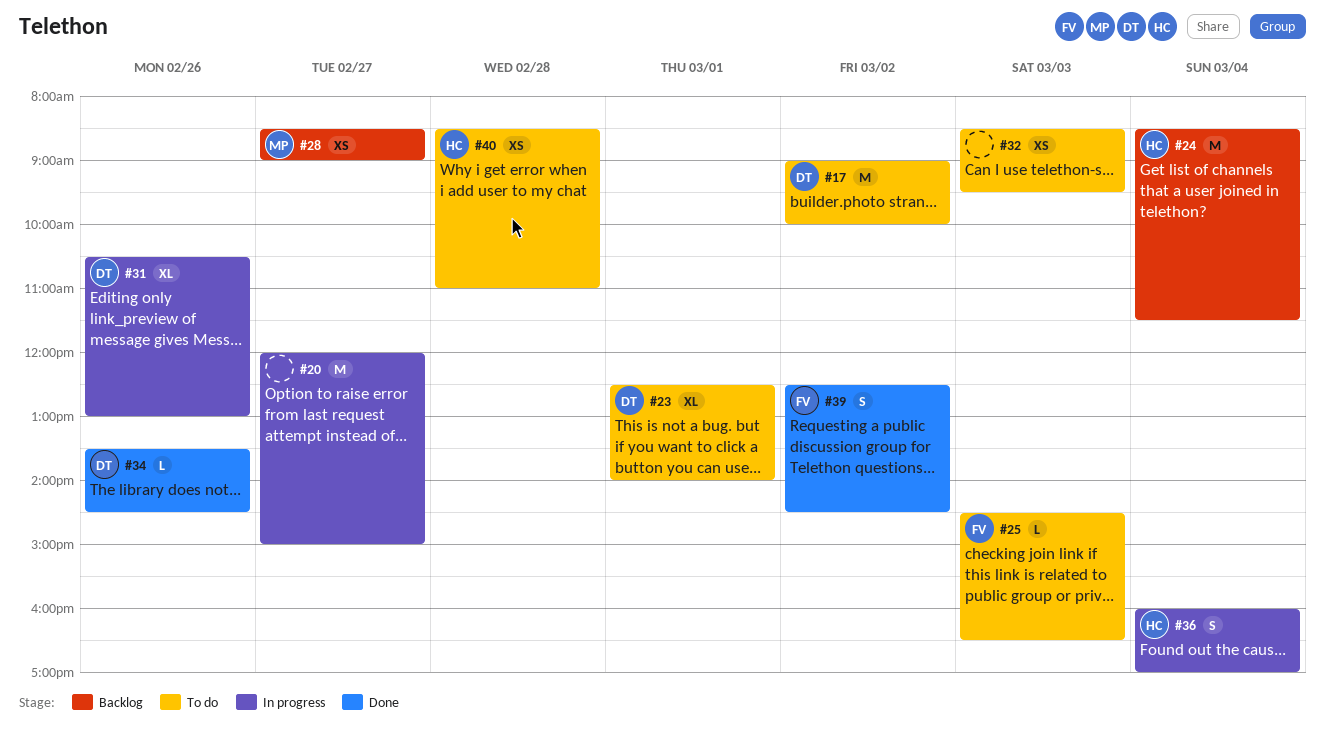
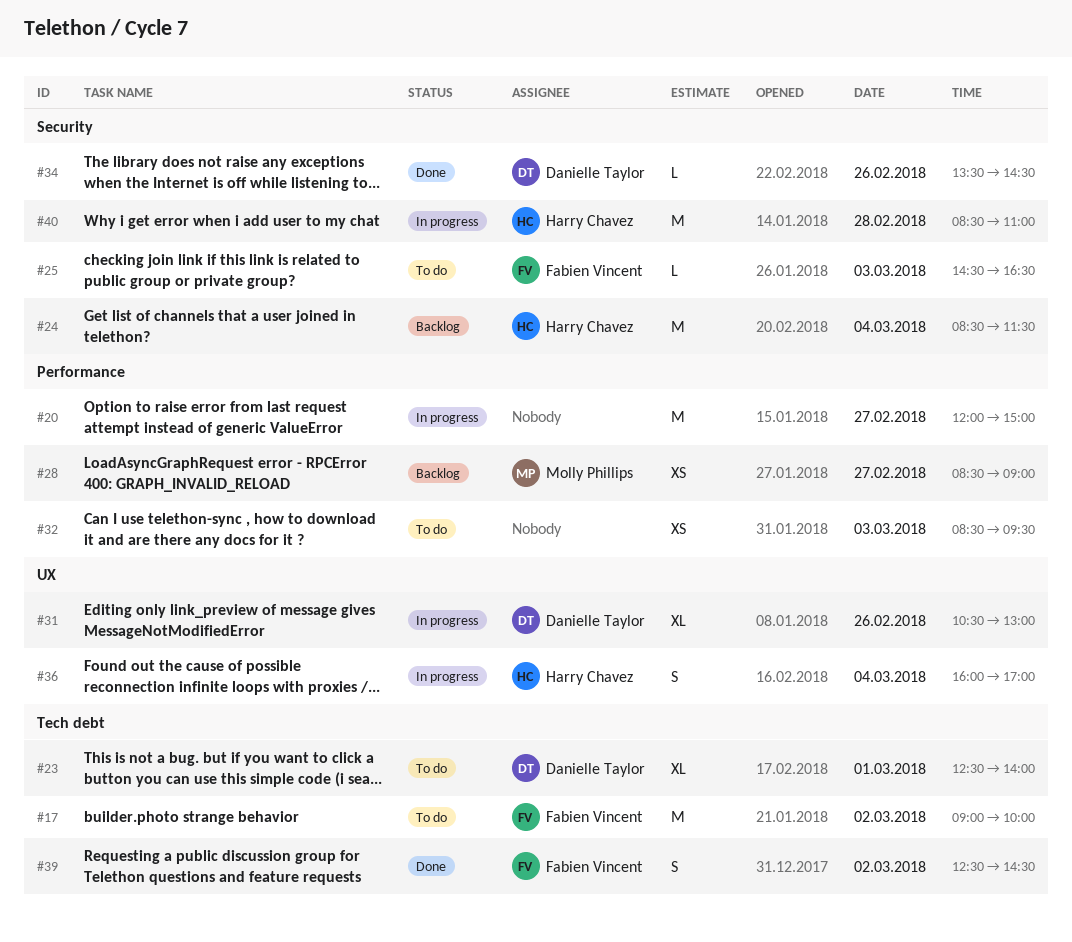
#17, owner: Danielle Taylor -> Fabien Vincent
#40, status: To do -> In progress
#40, estimate: XS -> M

